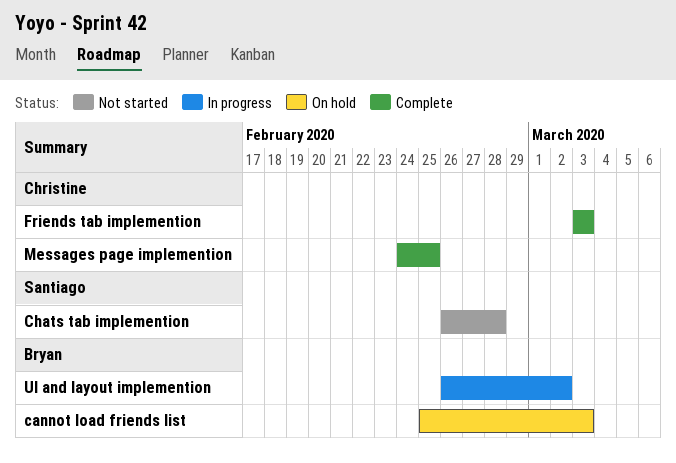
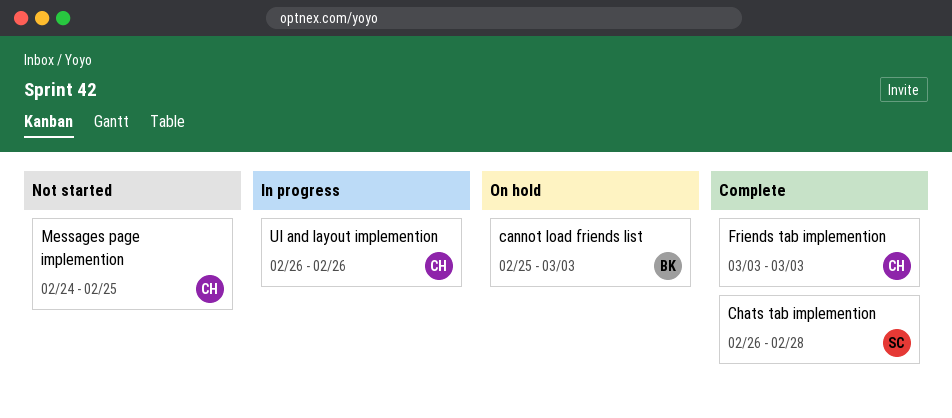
Chats tab implemention, status: Not started -> Complete
Messages page implemention, status: Complete -> Not started
UI and layout implemention, owner: Bryan -> Christine
UI and layout implemention, due: Mar 2 -> Feb 26

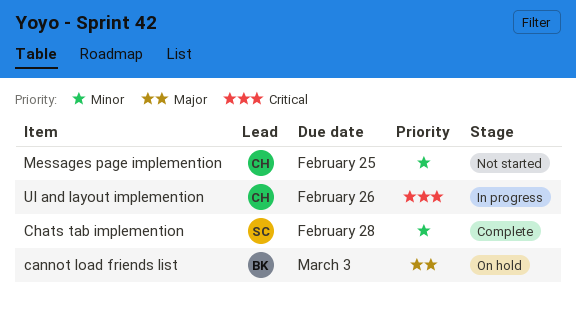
Friends tab implemention: present -> none

